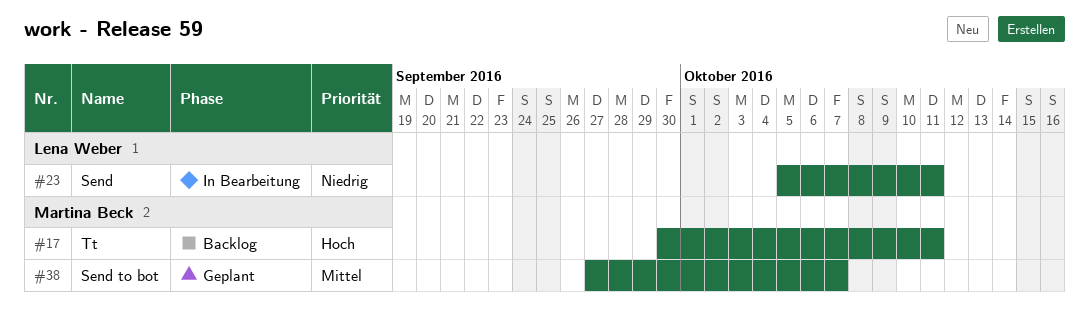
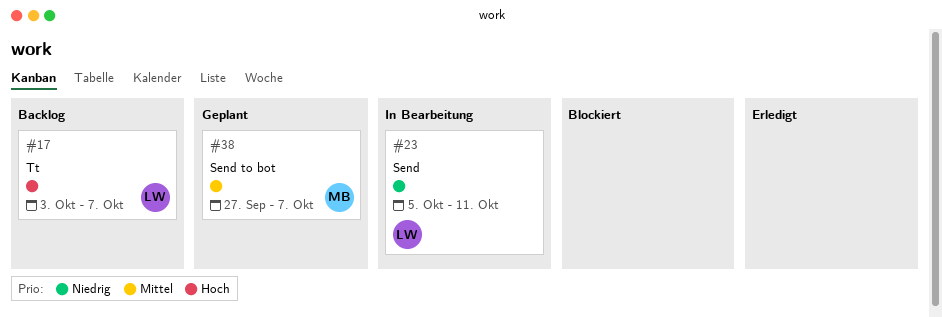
#17, owner: Martina Beck -> Lena Weber
#17, start: Sep 30 -> Oct 3
#17, due: Oct 11 -> Oct 7

